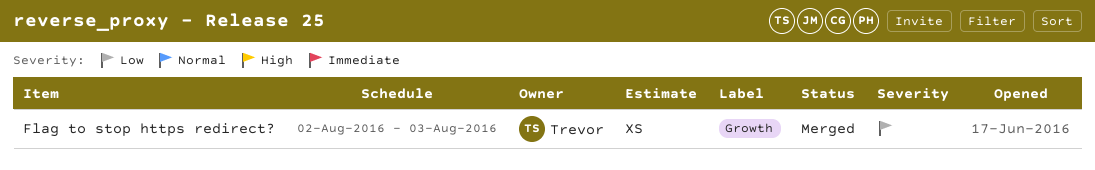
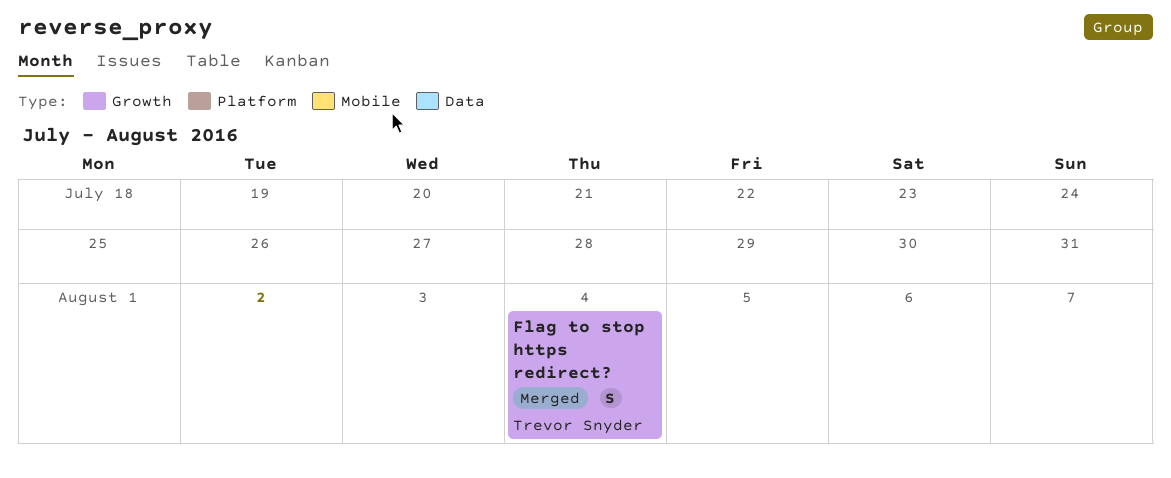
Flag to stop https redirect?, estimate: XS -> S
Flag to stop https redirect?, due: Aug 3 -> Aug 4

